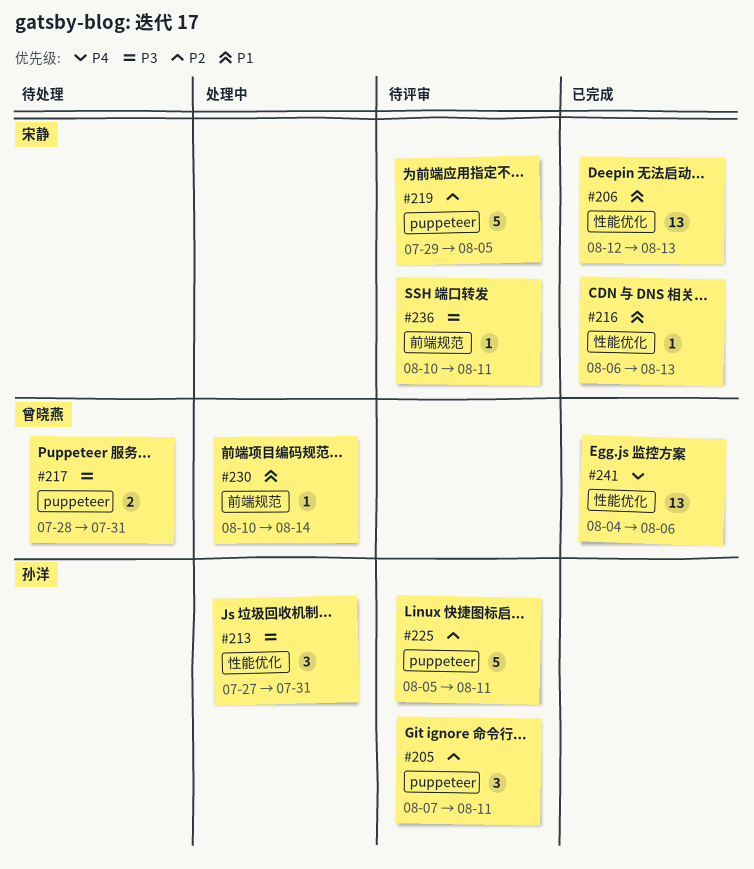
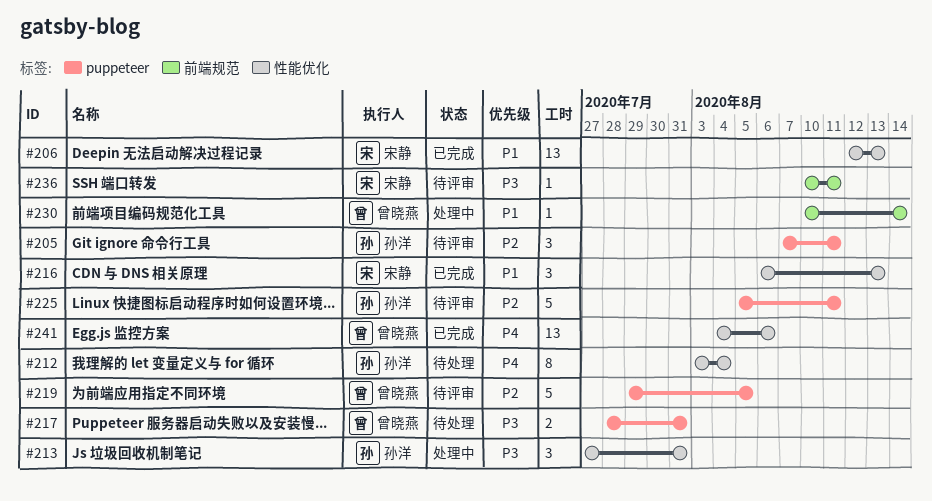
#212: none -> present
#216, estimate: 1 -> 3
#219, owner: 宋静 -> 曾晓燕

